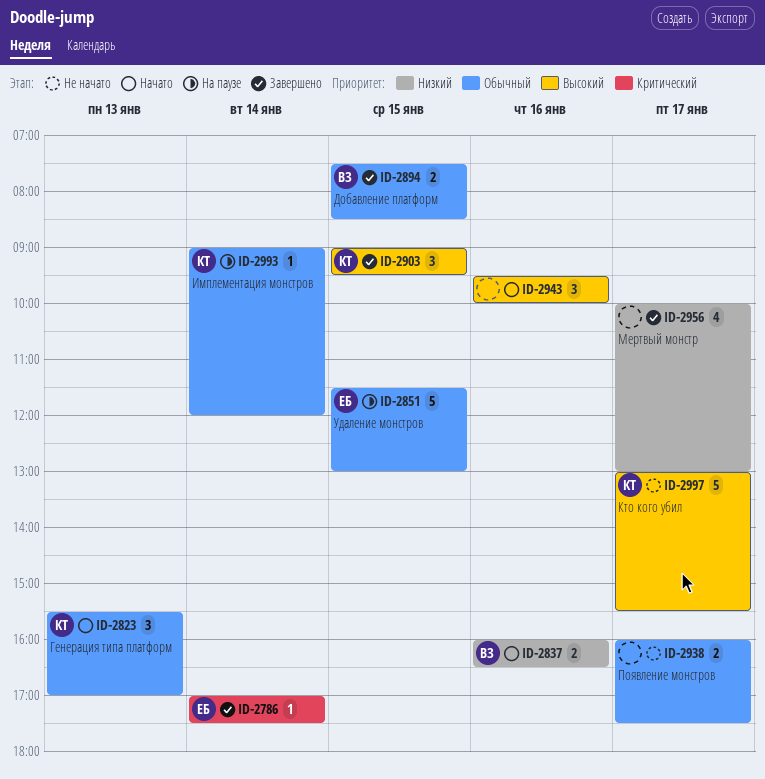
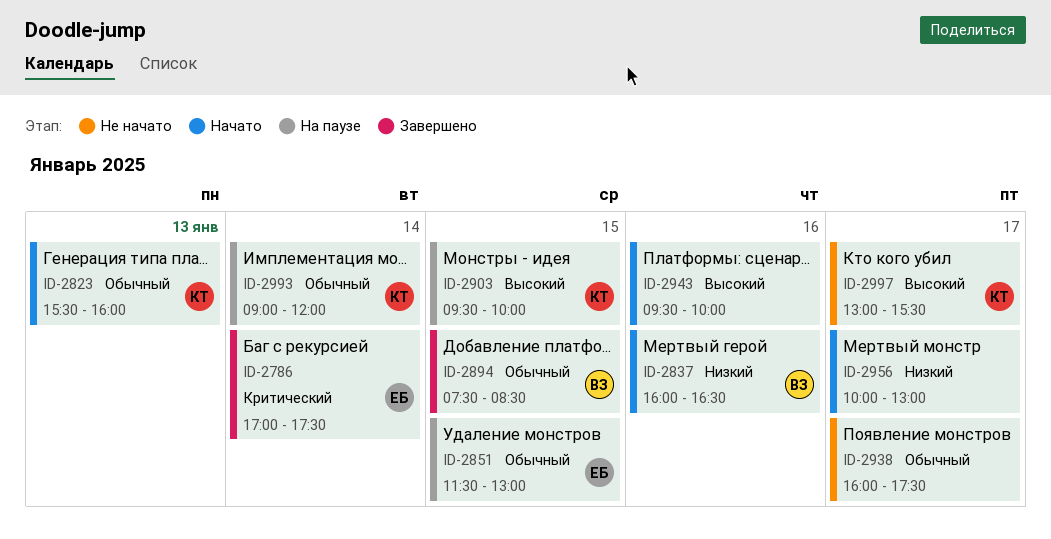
ID-2823, ends: 17:00 -> 16:00
ID-2903, status: Завершено -> На паузе
ID-2903, begins: 09:00 -> 09:30
ID-2903, ends: 09:30 -> 10:00
ID-2956, status: Завершено -> Начато

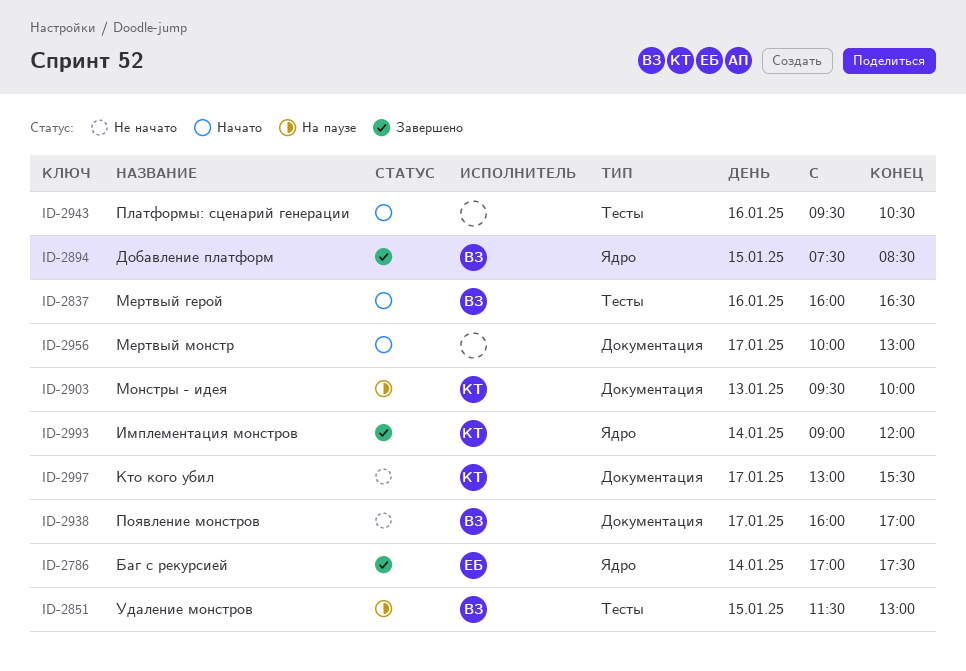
ID-2823: present -> none
ID-2851, owner: ЕБ -> ВЗ
ID-2903, day: Jan 15 -> Jan 13
ID-2938, owner: none -> ВЗ
ID-2938, ends: 17:30 -> 17:00
ID-2943, ends: 10:00 -> 10:30
ID-2993, status: На паузе -> Завершено

